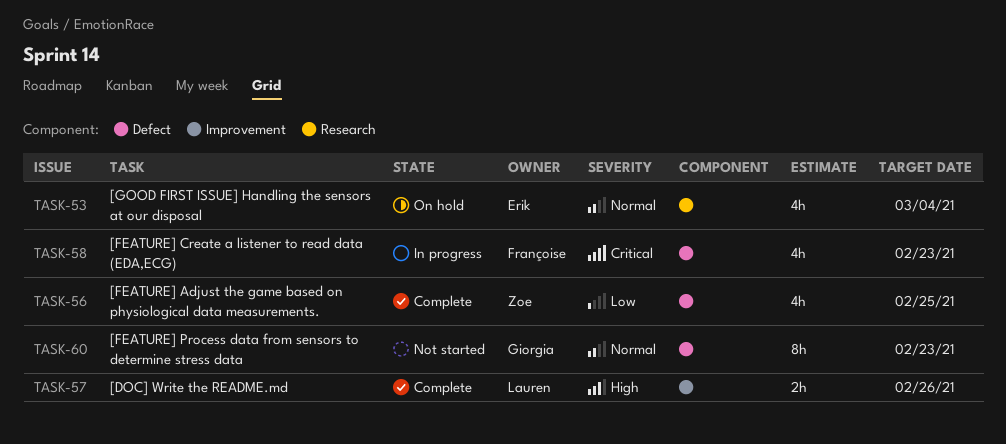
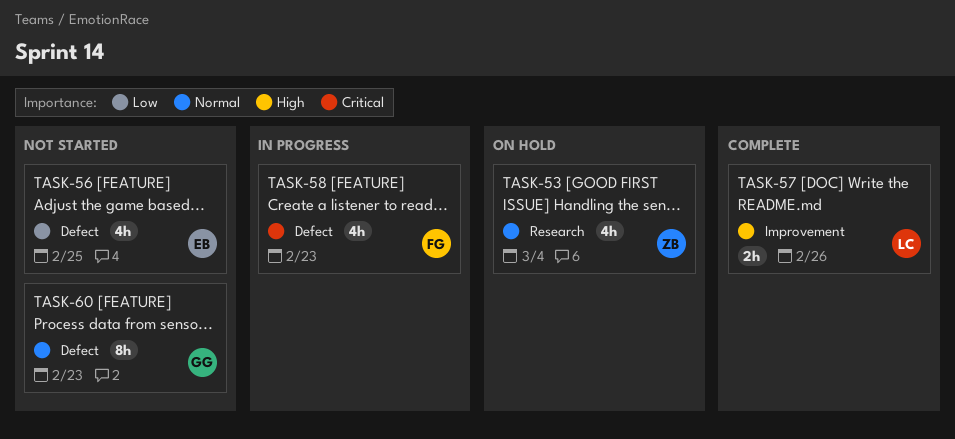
TASK-53, owner: Erik -> Zoe
TASK-56, status: Complete -> Not started
TASK-56, owner: Zoe -> Erik

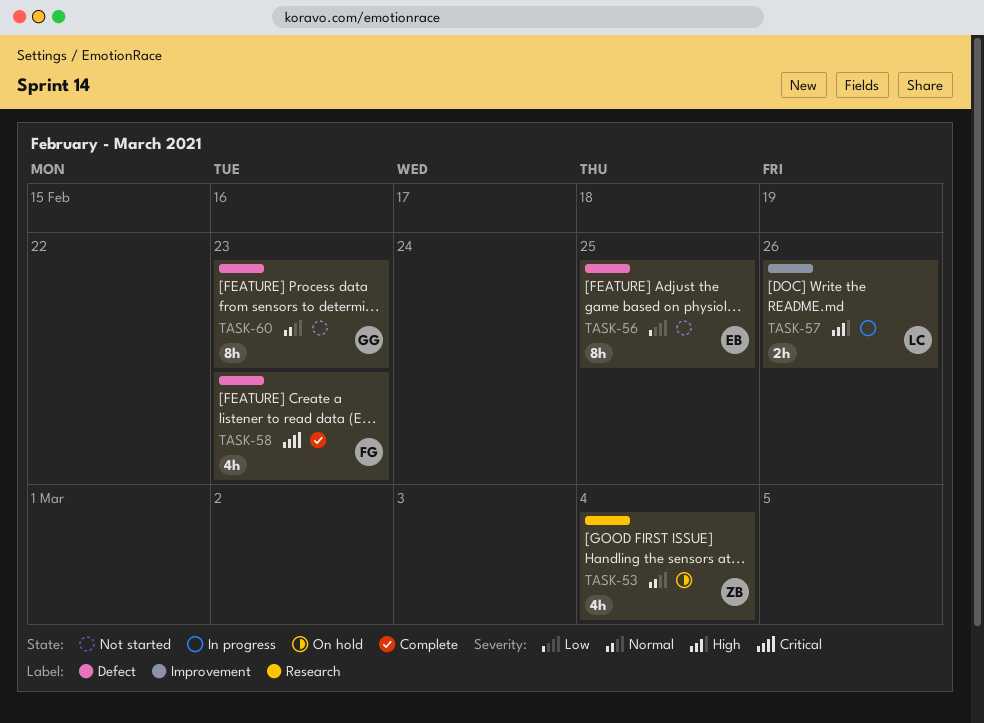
TASK-56, estimate: 4h -> 8h
TASK-57, status: Complete -> In progress
TASK-58, status: In progress -> Complete

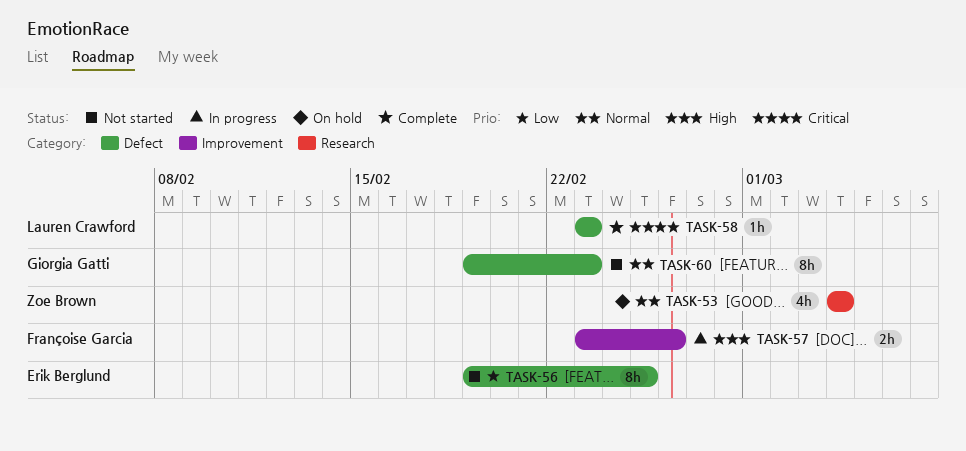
TASK-57, owner: Lauren Crawford -> Françoise Garcia
TASK-58, owner: Françoise Garcia -> Lauren Crawford
TASK-58, estimate: 4h -> 1h

